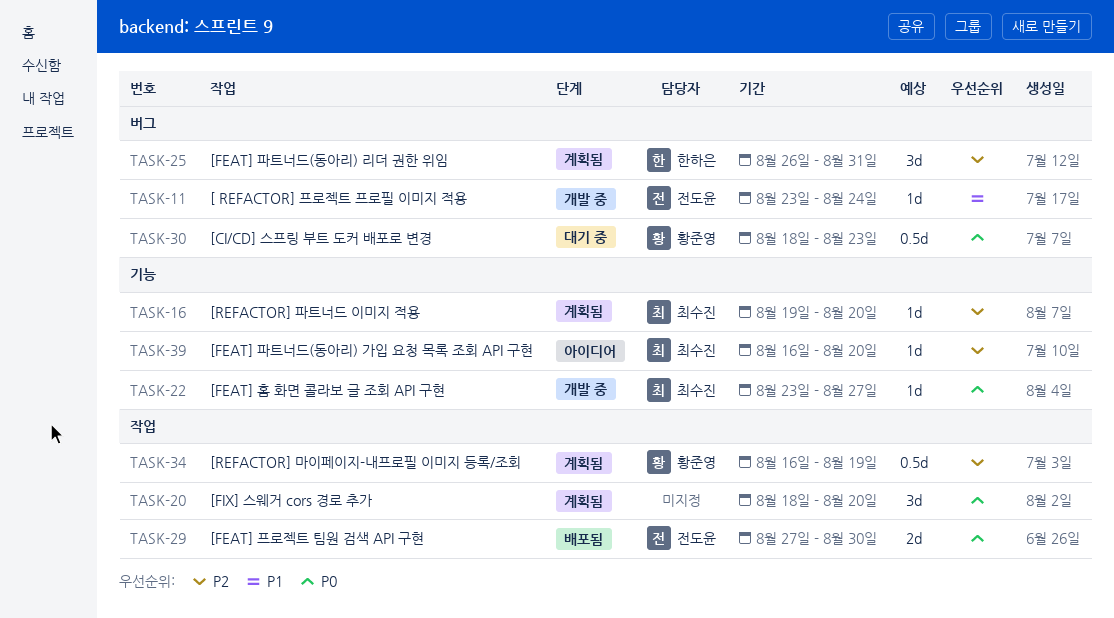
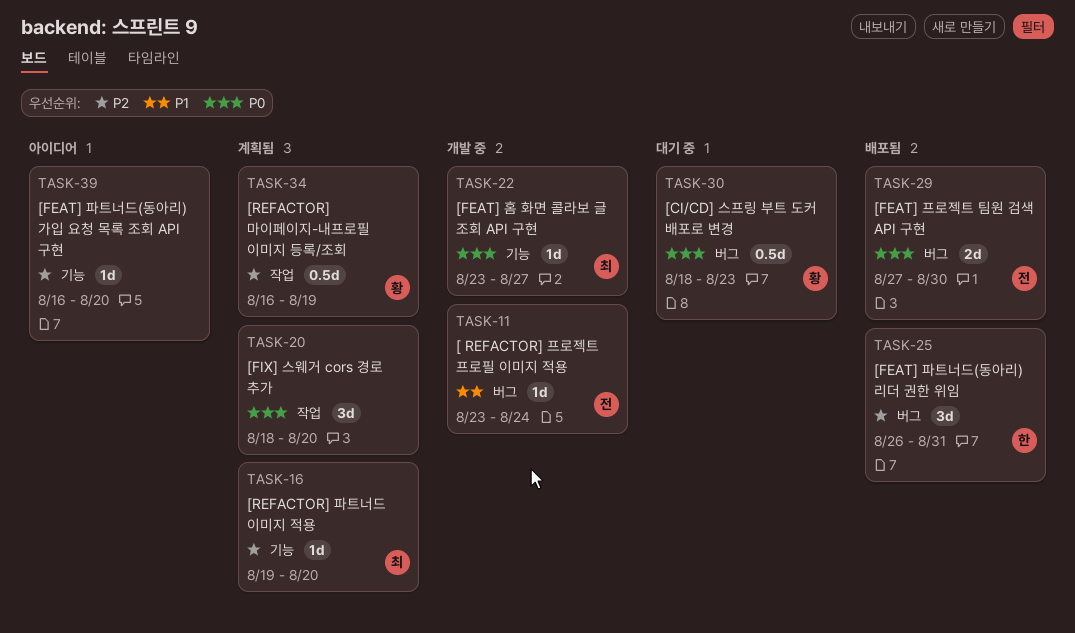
TASK-25, status: 계획됨 -> 배포됨
TASK-29, label: 작업 -> 버그
TASK-39, owner: 최수진 -> none

